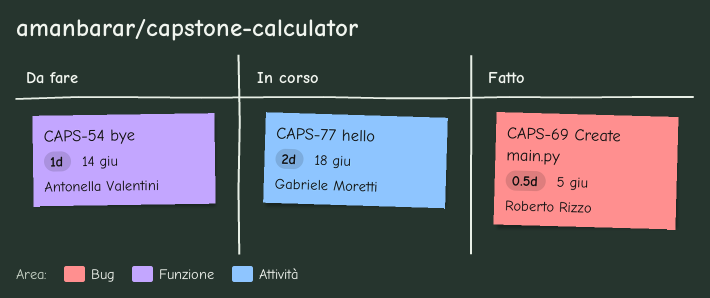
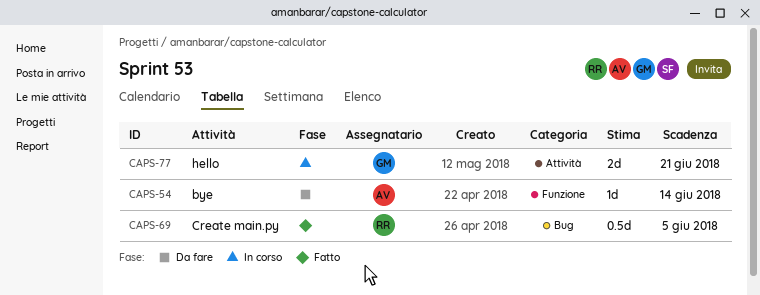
CAPS-77, due: Jun 18 -> Jun 21

